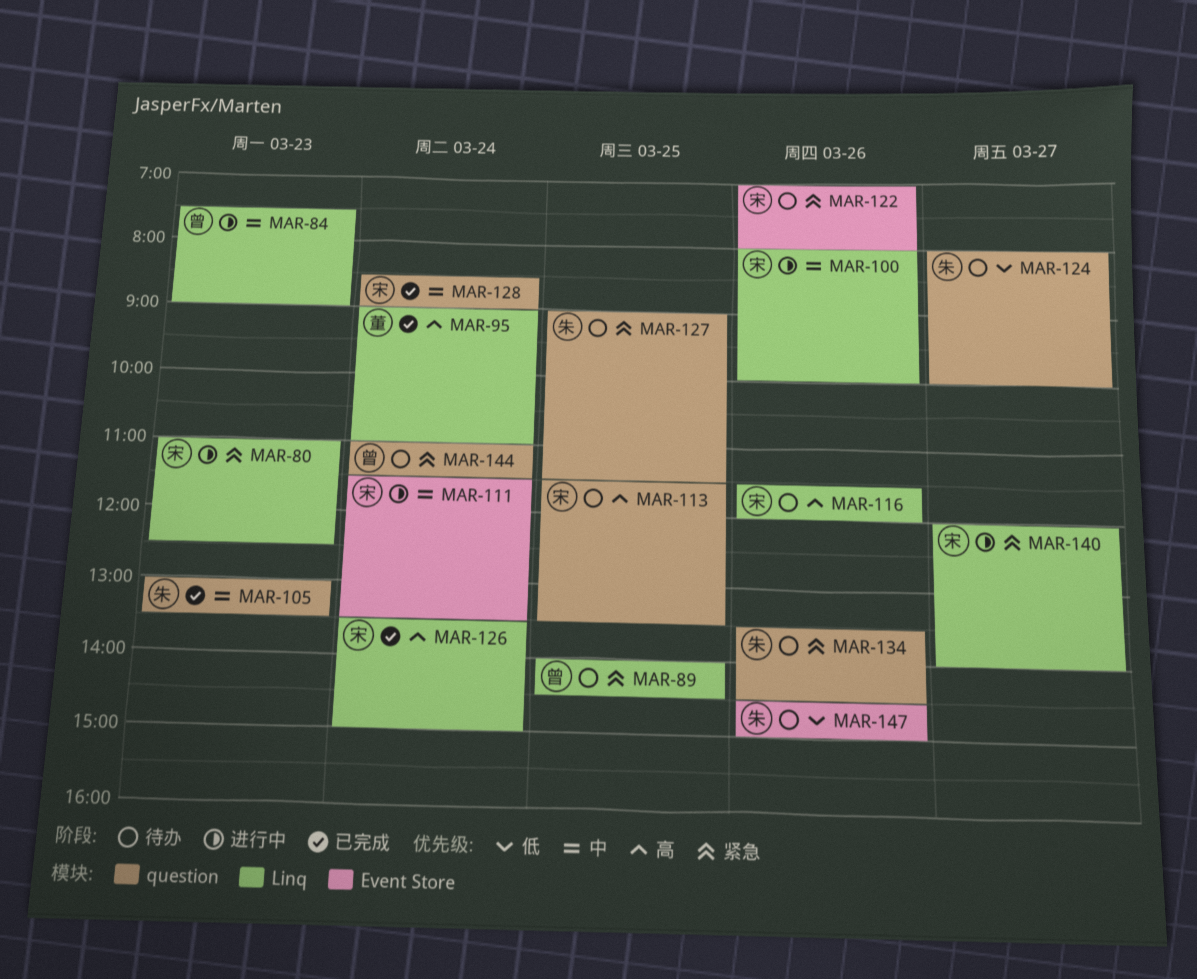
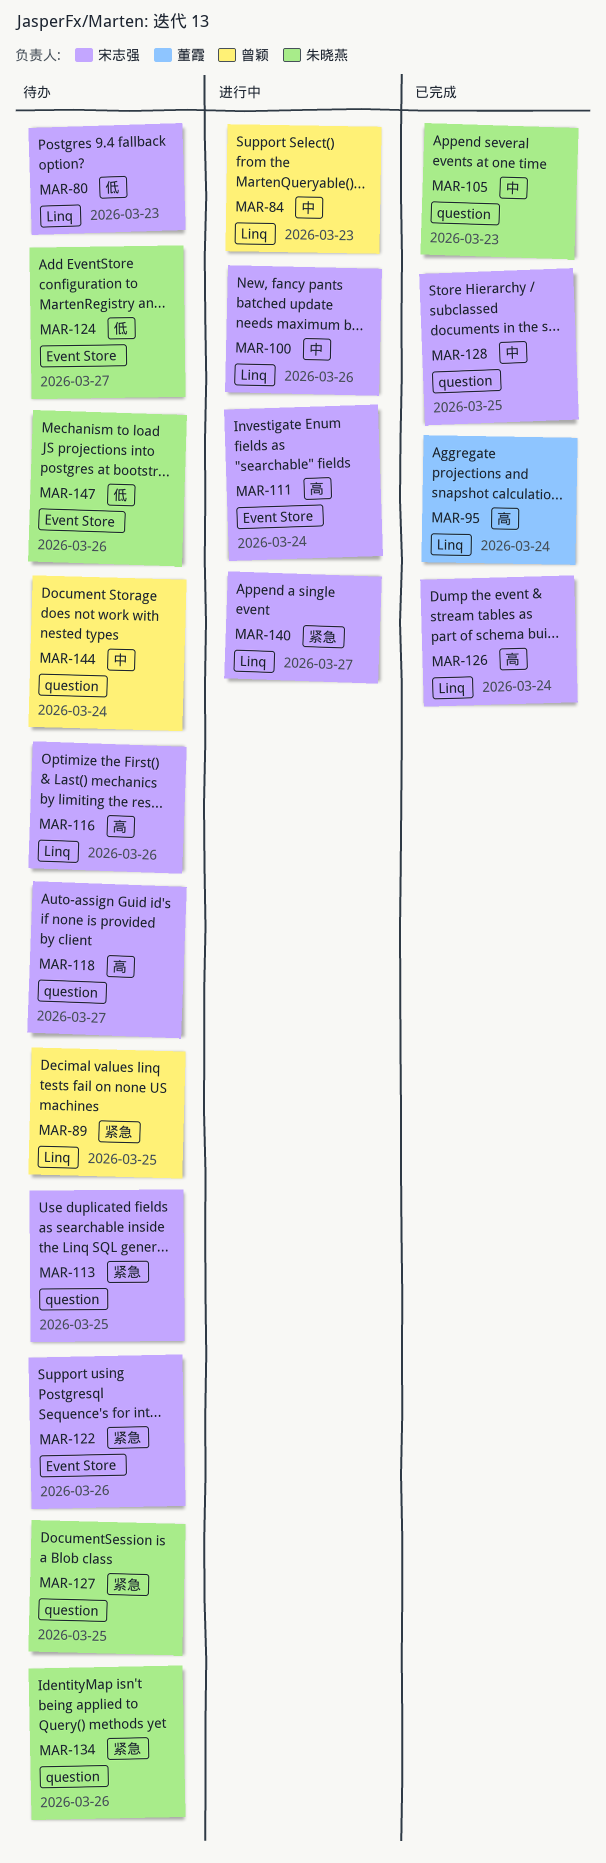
MAR-80, status: 进行中 -> 待办
MAR-80, priority: 紧急 -> 低
MAR-111, priority: 中 -> 高
MAR-113, priority: 高 -> 紧急
MAR-118: none -> present
MAR-124, label: question -> Event Store
MAR-128, day: Mar 24 -> Mar 25
MAR-144, priority: 紧急 -> 中

